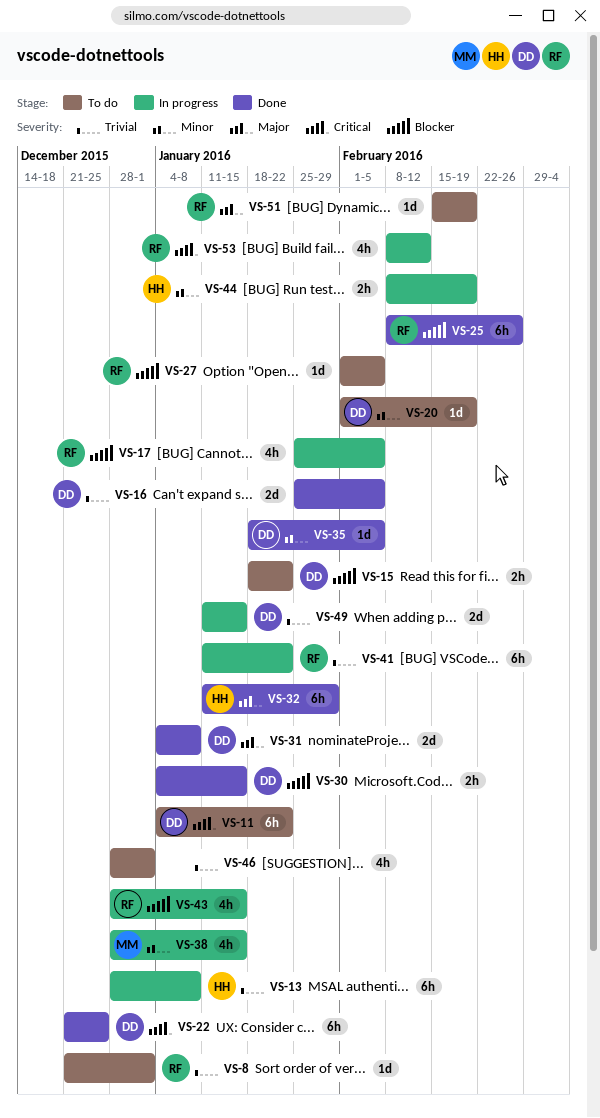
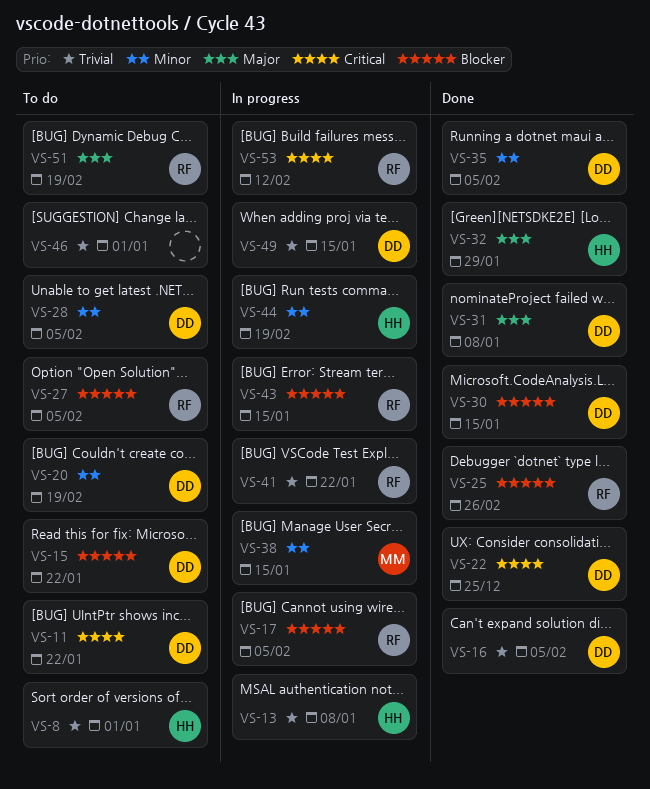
VS-8, owner: RF -> HH
VS-28: none -> present

